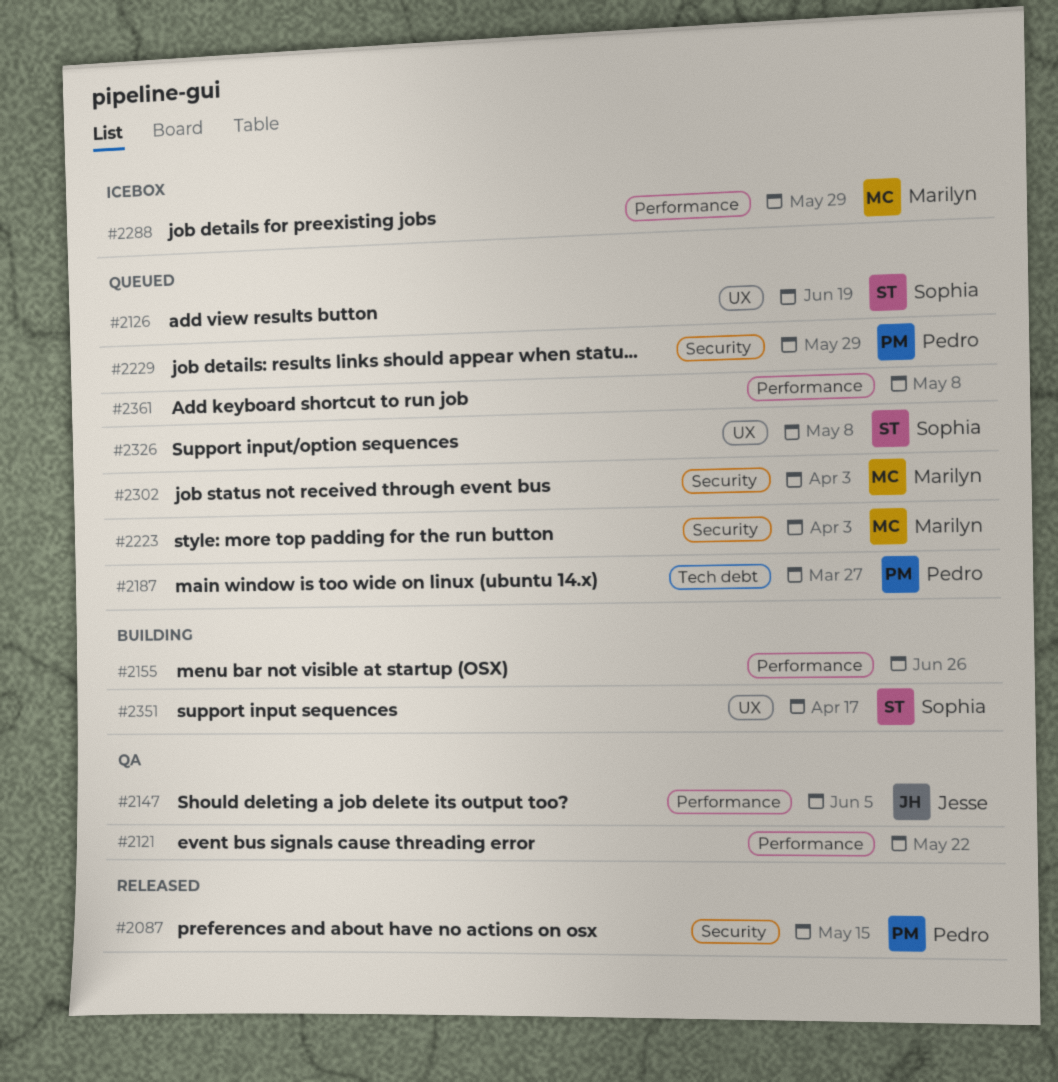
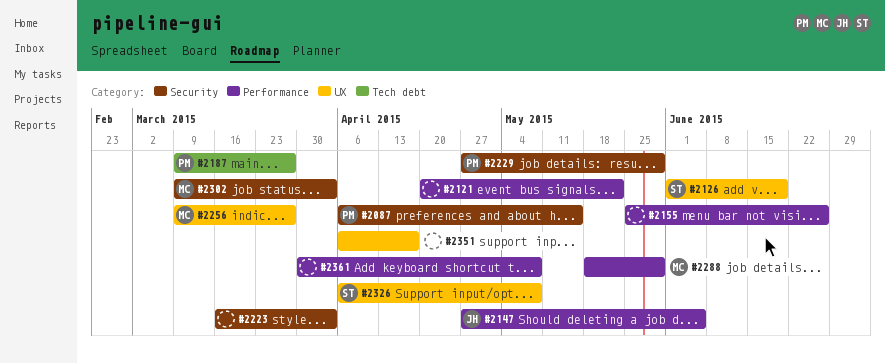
#2223, owner: Marilyn -> none
#2256: none -> present
#2351, owner: Sophia -> none

